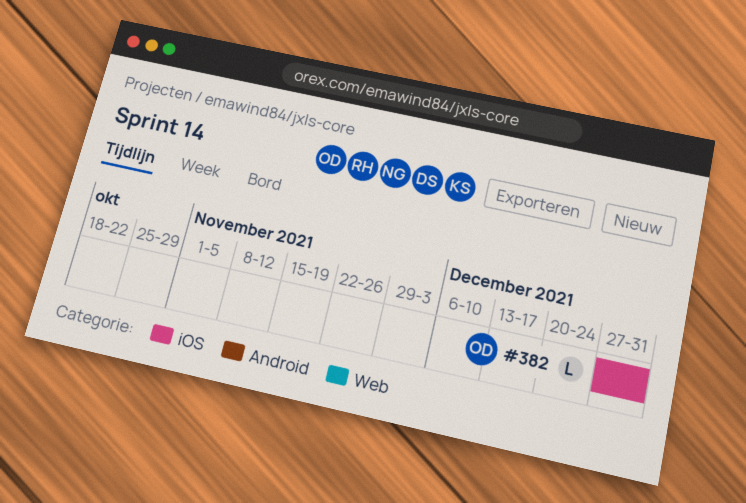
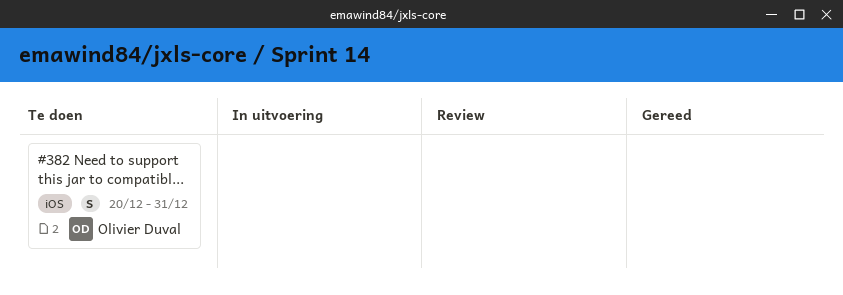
#382, estimate: L -> S
#382, start: Dec 27 -> Dec 20

